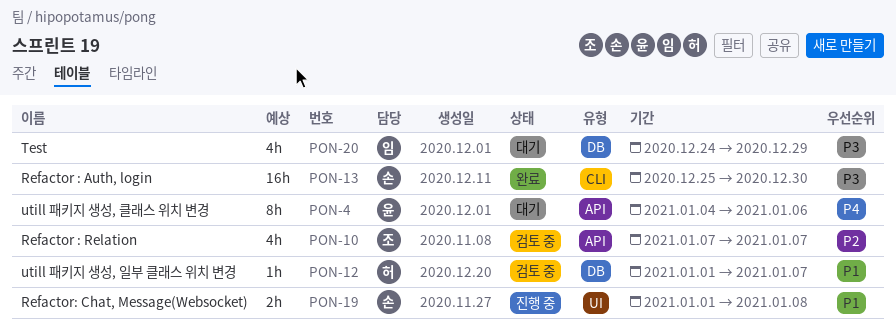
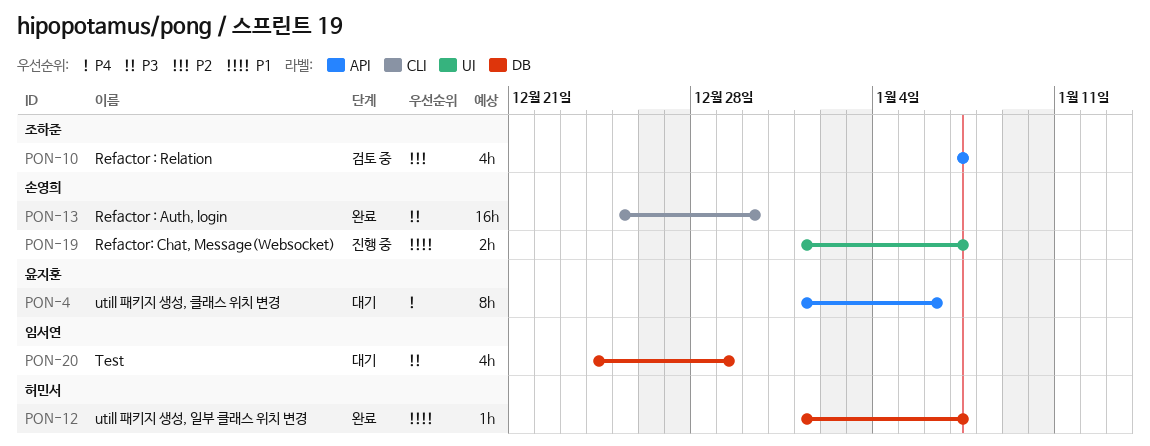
PON-4, start: Jan 4 -> Jan 1
PON-12, status: 검토 중 -> 완료
PON-19, due: Jan 8 -> Jan 7

